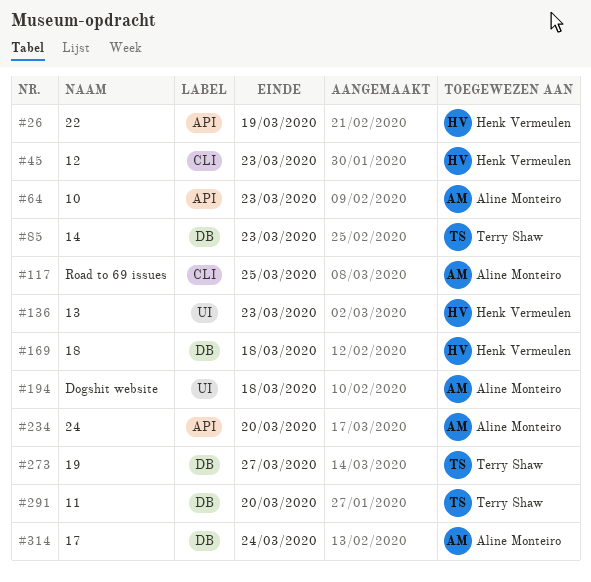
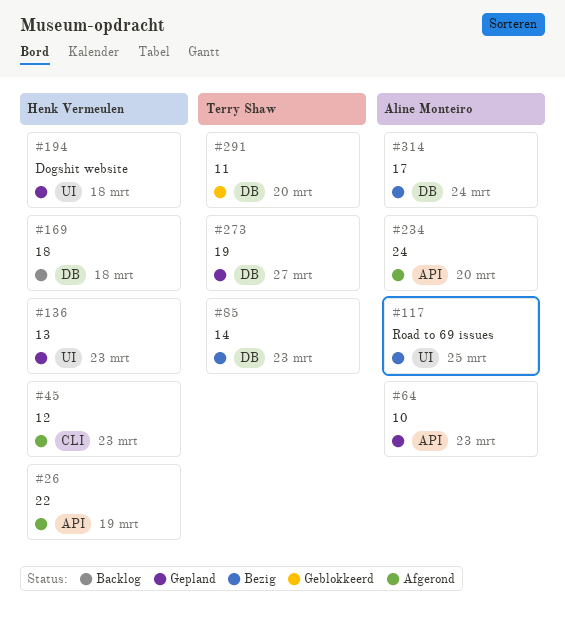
#117, label: CLI -> UI
#194, owner: Aline Monteiro -> Henk Vermeulen

